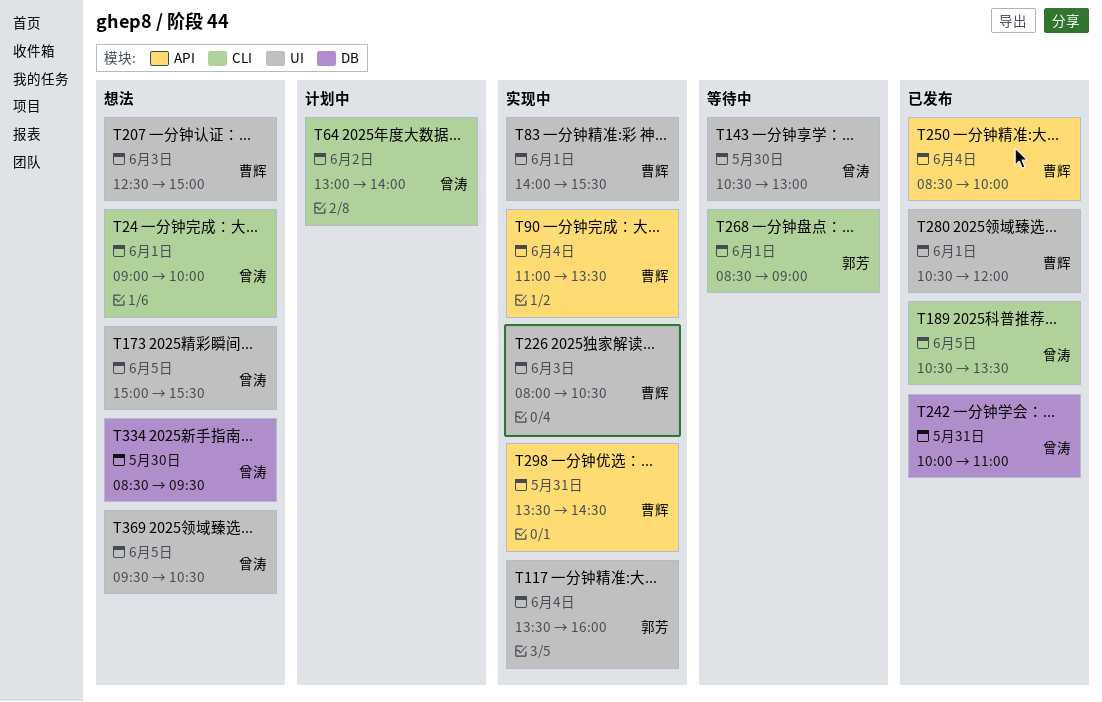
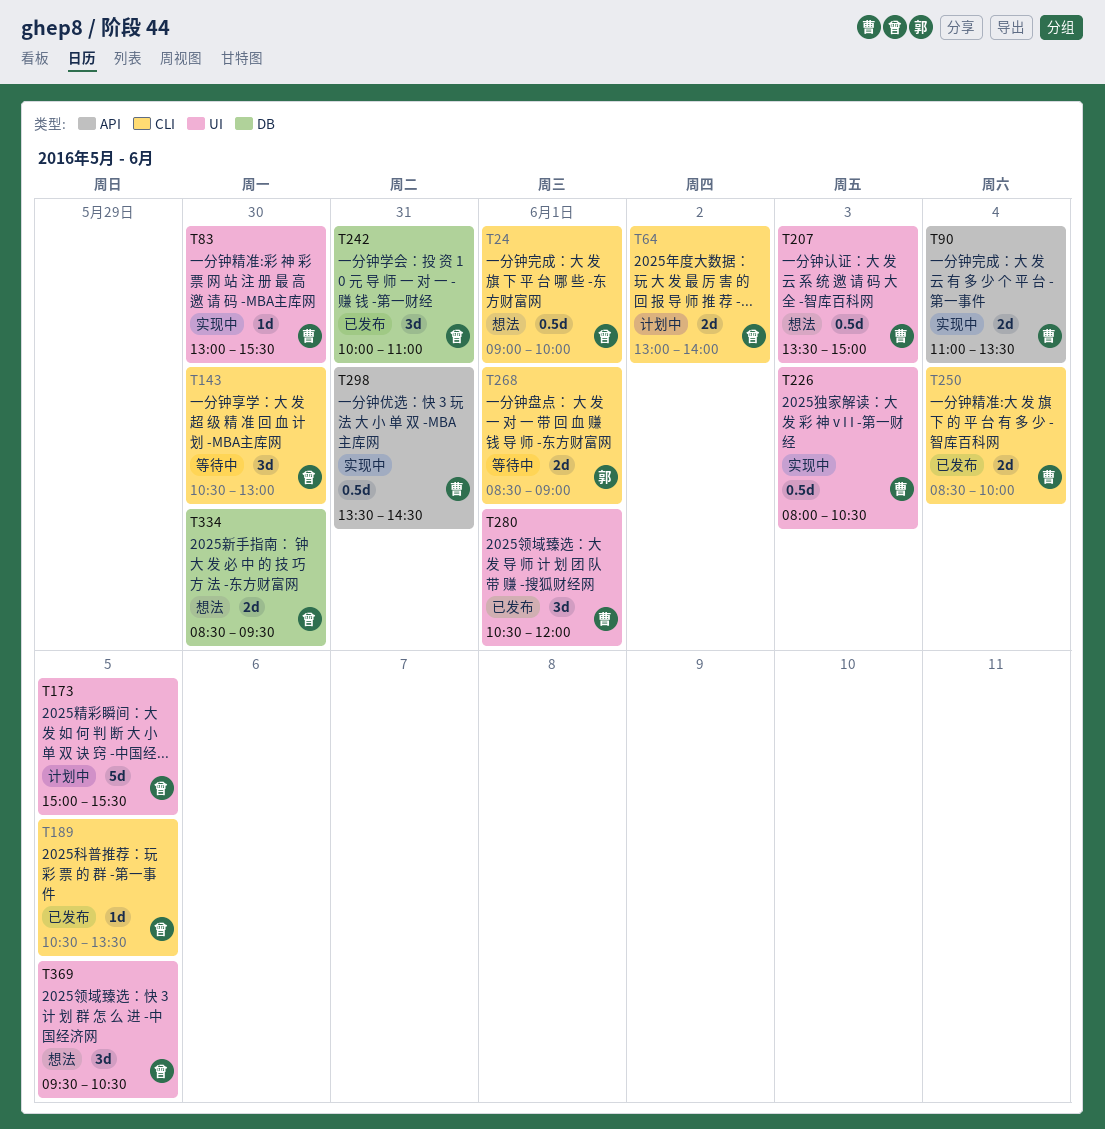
T83, day: Jun 1 -> May 30
T83, begins: 14:00 -> 13:00
T117: present -> none
T143, label: UI -> CLI
T173, status: 想法 -> 计划中
T207, begins: 12:30 -> 13:30
T250, label: API -> CLI

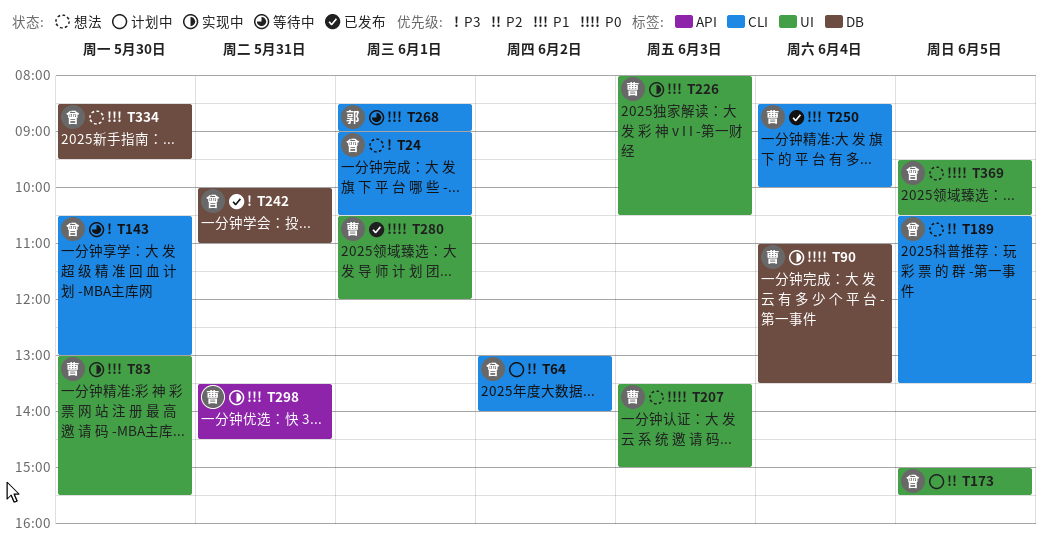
T24, ends: 10:00 -> 10:30
T90, label: API -> DB
T189, status: 已发布 -> 想法

